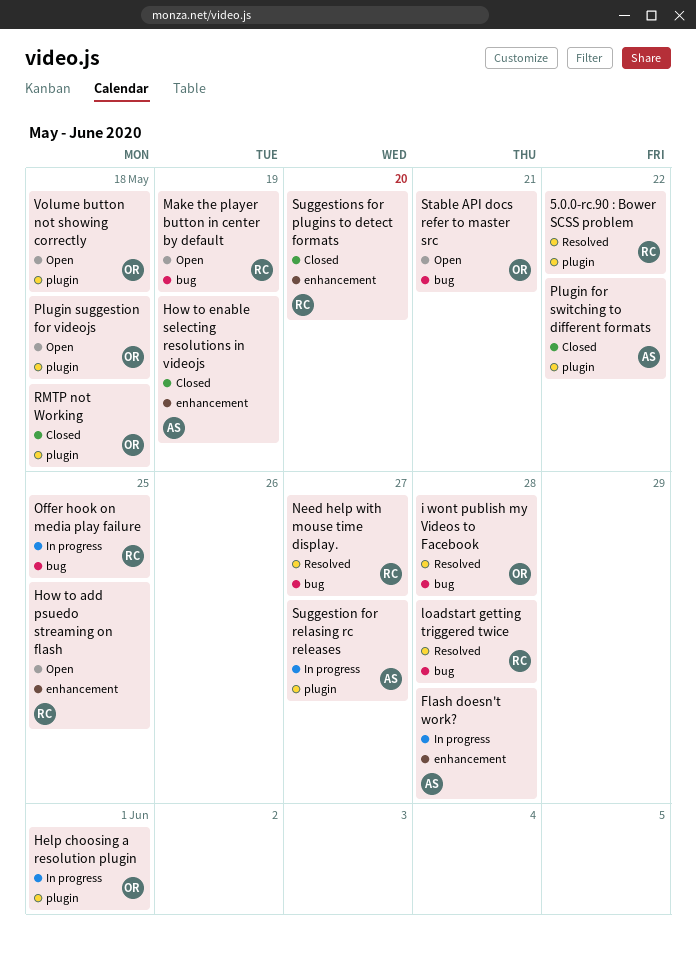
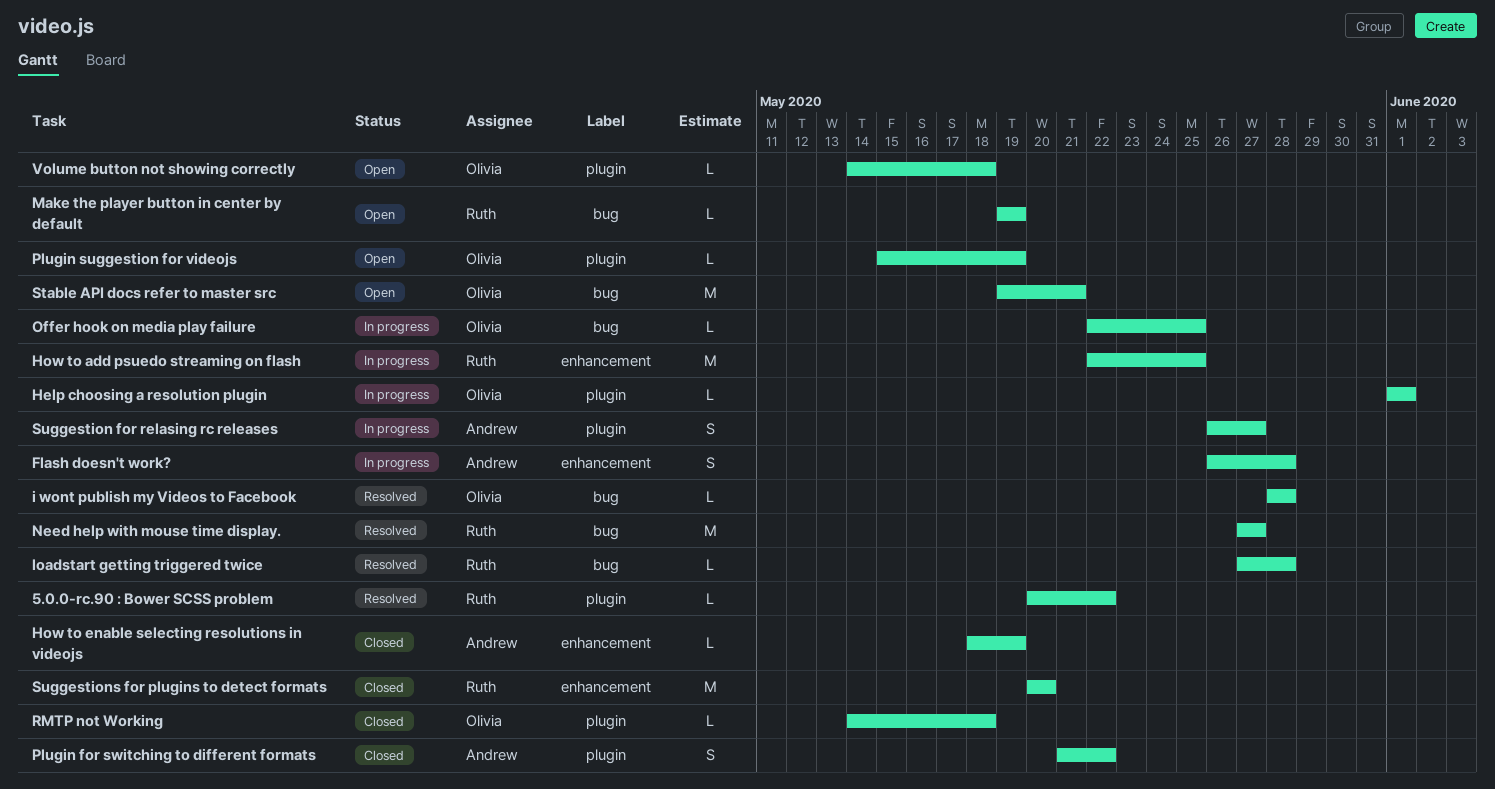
How to add psuedo streaming on flash, status: Open -> In progress
Offer hook on media play failure, owner: Ruth -> Olivia
Plugin suggestion for videojs, due: May 18 -> May 19

